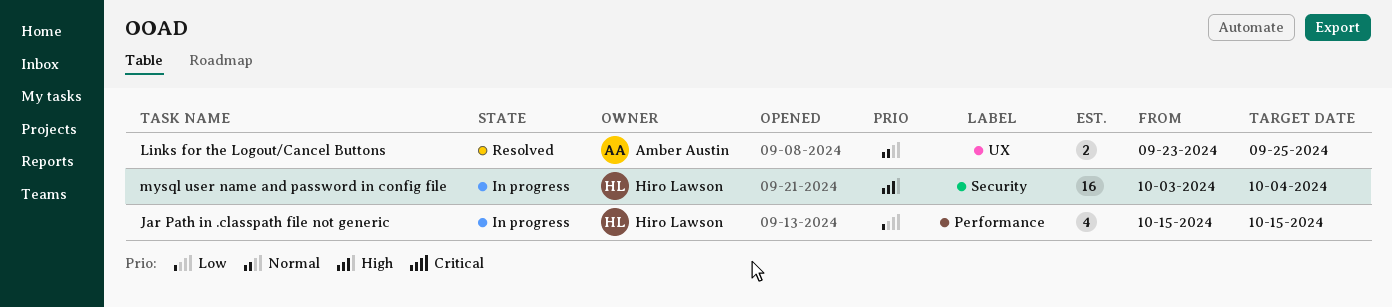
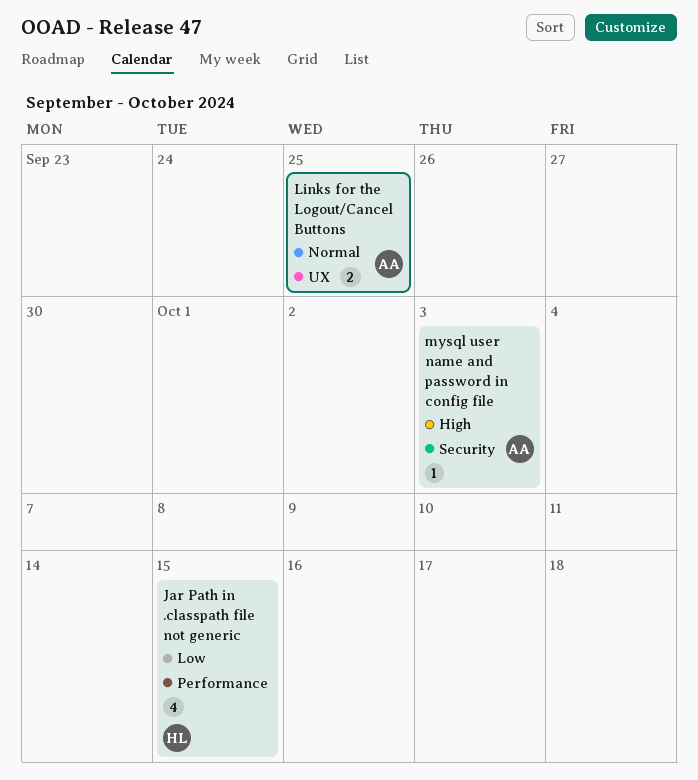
mysql user name and password in config file, owner: Hiro Lawson -> Amber Austin
mysql user name and password in config file, estimate: 16 -> 1
mysql user name and password in config file, due: Oct 4 -> Oct 3

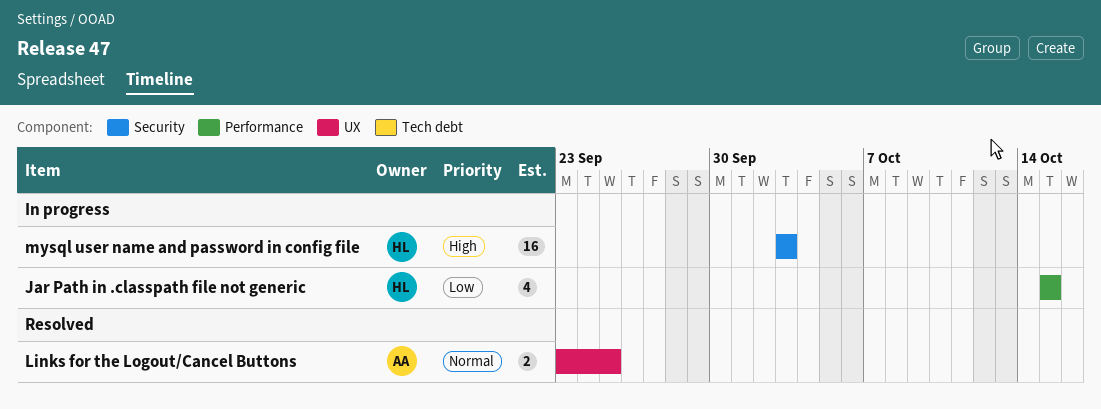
mysql user name and password in config file, owner: AA -> HL
mysql user name and password in config file, estimate: 1 -> 16

